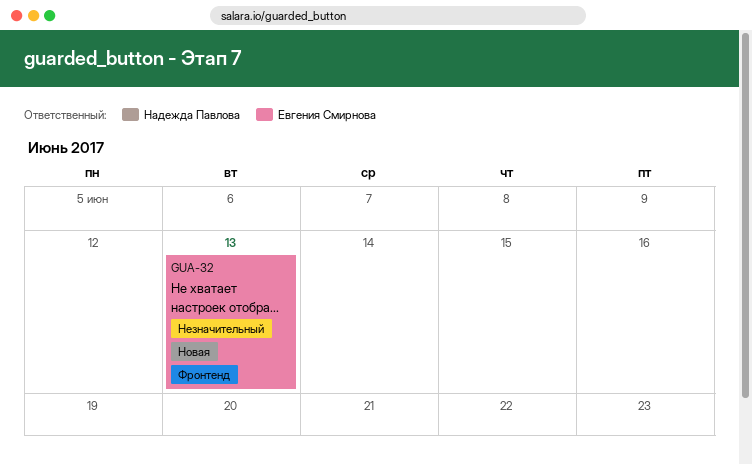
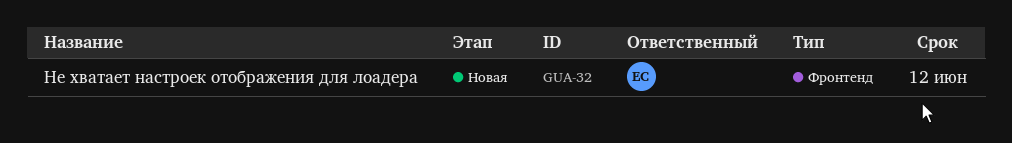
GUA-32, due: Jun 13 -> Jun 12

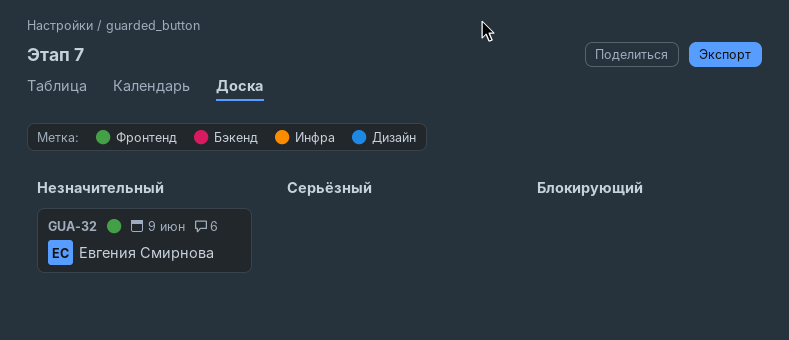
GUA-32, due: Jun 12 -> Jun 9

